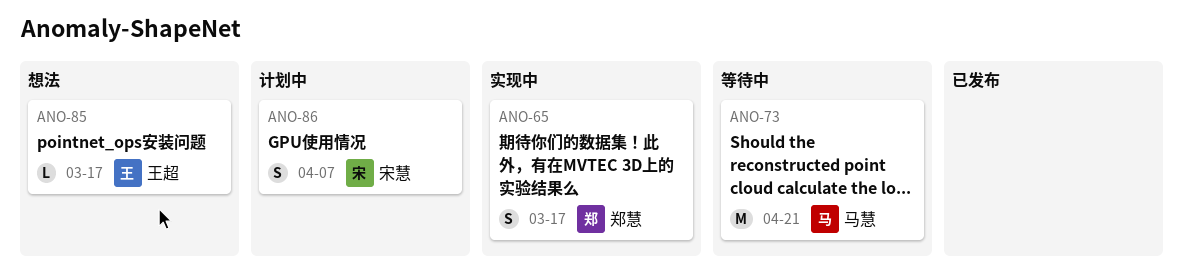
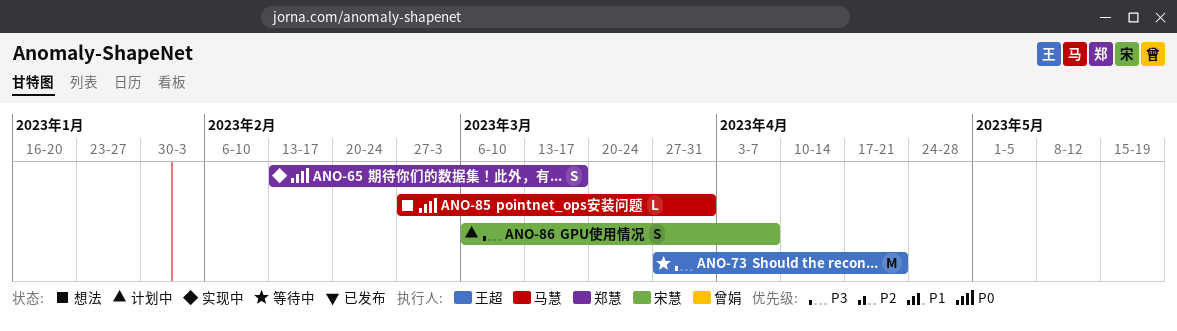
ANO-73, owner: 马慧 -> 王超
ANO-85, owner: 王超 -> 马慧
ANO-85, due: Mar 17 -> Mar 31

